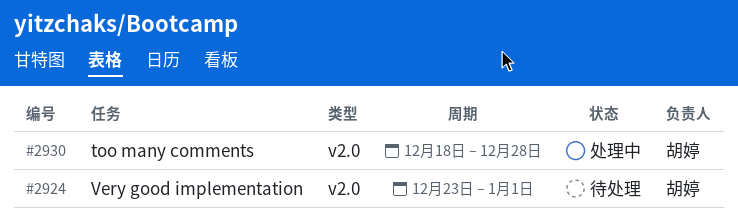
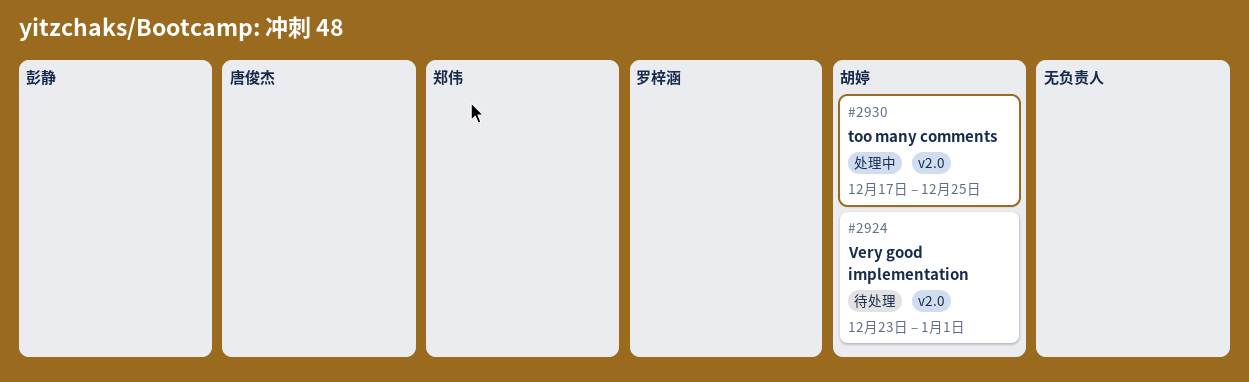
#2930, start: Dec 18 -> Dec 17
#2930, due: Dec 28 -> Dec 25

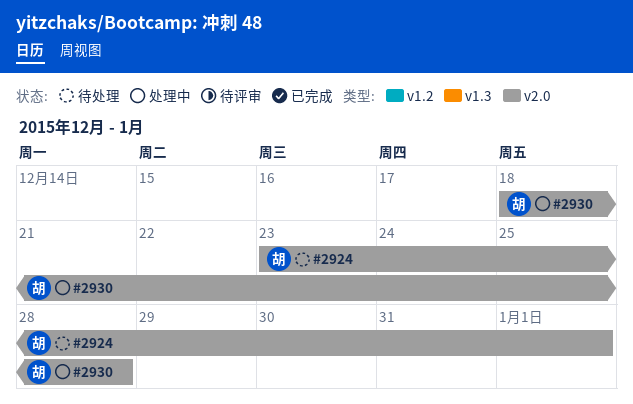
#2930, start: Dec 17 -> Dec 18
#2930, due: Dec 25 -> Dec 28

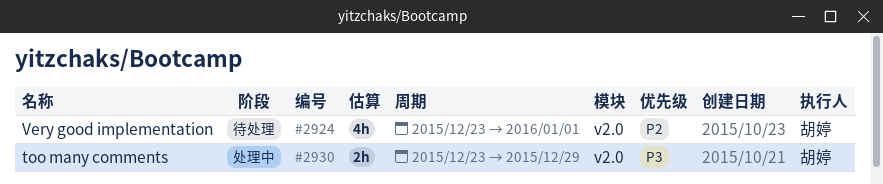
#2930, start: Dec 18 -> Dec 23
#2930, due: Dec 28 -> Dec 29

